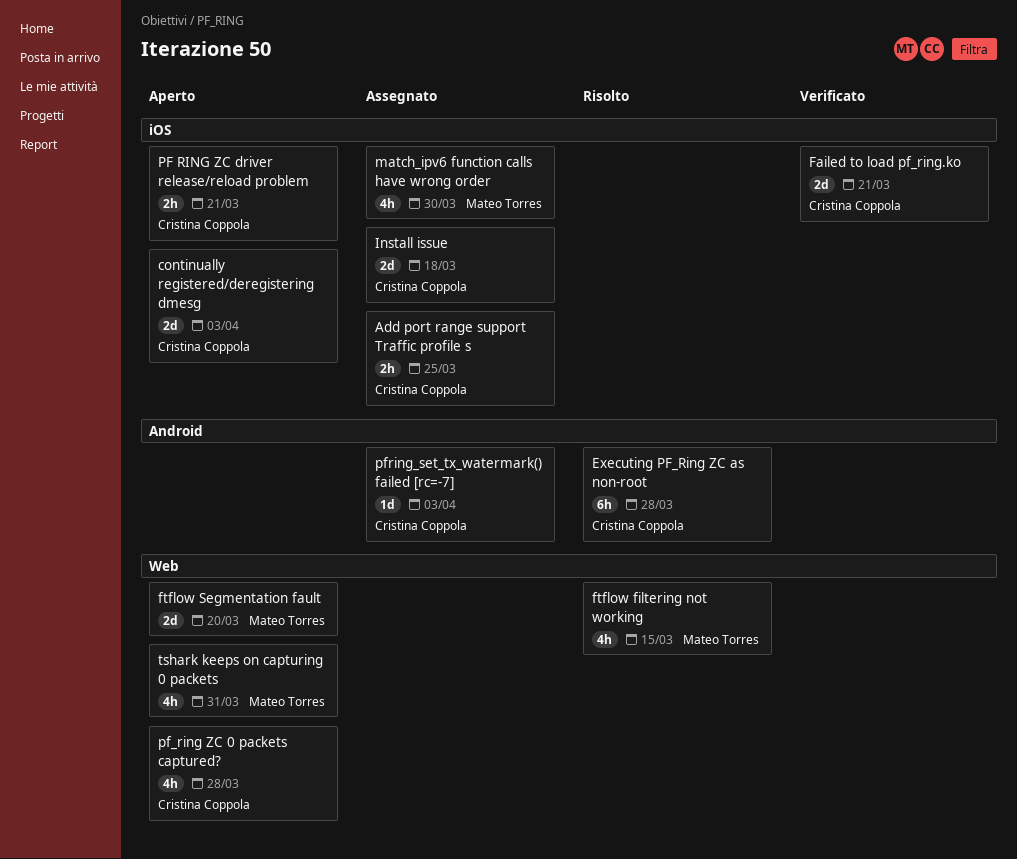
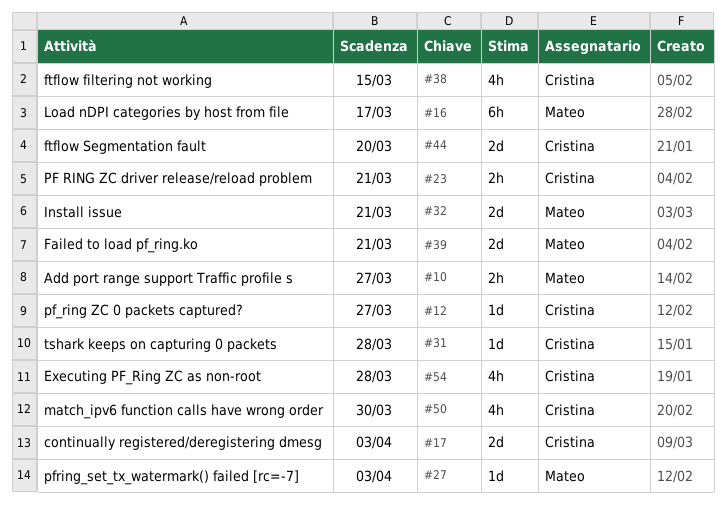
Add port range support Traffic profile s, owner: Cristina Coppola -> Mateo Torres
Add port range support Traffic profile s, due: Mar 25 -> Mar 27
Executing PF_Ring ZC as non-root, estimate: 6h -> 4h
Failed to load pf_ring.ko, owner: Cristina Coppola -> Mateo Torres
ftflow filtering not working, owner: Mateo Torres -> Cristina Coppola
ftflow Segmentation fault, owner: Mateo Torres -> Cristina Coppola
Install issue, owner: Cristina Coppola -> Mateo Torres
Install issue, due: Mar 18 -> Mar 21
Load nDPI categories by host from file: none -> present
match_ipv6 function calls have wrong order, owner: Mateo Torres -> Cristina Coppola
pf_ring ZC 0 packets captured?, estimate: 4h -> 1d
pf_ring ZC 0 packets captured?, due: Mar 28 -> Mar 27
pfring_set_tx_watermark() failed [rc=-7], owner: Cristina Coppola -> Mateo Torres
tshark keeps on capturing 0 packets, owner: Mateo Torres -> Cristina Coppola
tshark keeps on capturing 0 packets, estimate: 4h -> 1d
tshark keeps on capturing 0 packets, due: Mar 31 -> Mar 28

